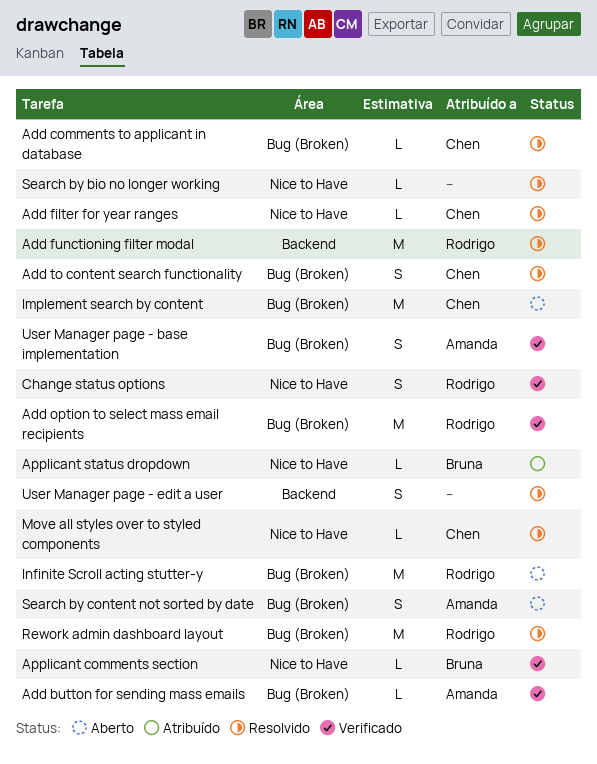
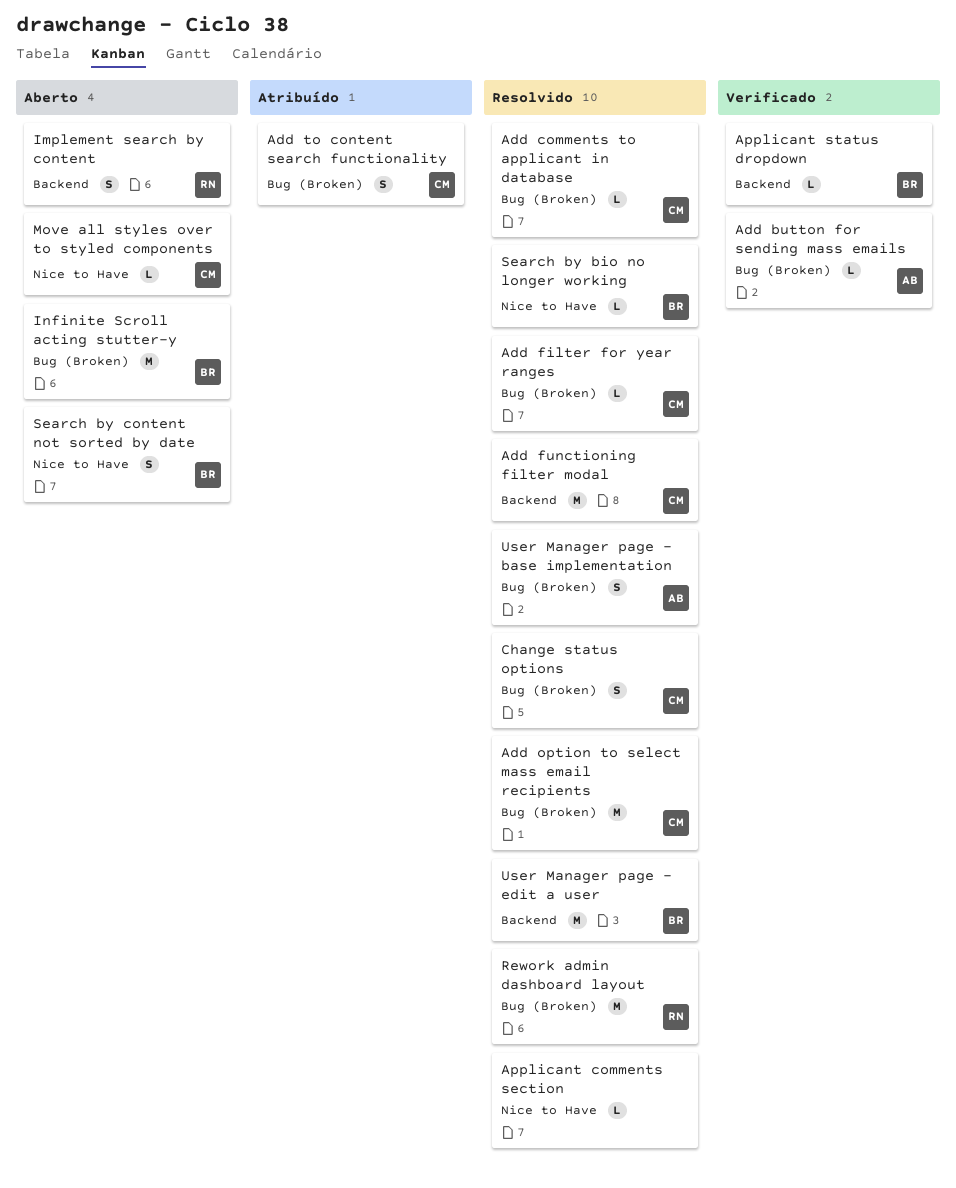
Add filter for year ranges, label: Nice to Have -> Bug (Broken)
Add functioning filter modal, owner: Rodrigo -> Chen
Add option to select mass email recipients, status: Verificado -> Resolvido
Add option to select mass email recipients, owner: Rodrigo -> Chen
Add to content search functionality, status: Resolvido -> Atribuído
Applicant comments section, status: Verificado -> Resolvido
Applicant comments section, owner: Bruna -> none
Applicant status dropdown, status: Atribuído -> Verificado
Applicant status dropdown, label: Nice to Have -> Backend
Change status options, status: Verificado -> Resolvido
Change status options, owner: Rodrigo -> Chen
Change status options, label: Nice to Have -> Bug (Broken)
Implement search by content, owner: Chen -> Rodrigo
Implement search by content, label: Bug (Broken) -> Backend
Implement search by content, estimate: M -> S
Infinite Scroll acting stutter-y, owner: Rodrigo -> Bruna
Move all styles over to styled components, status: Resolvido -> Aberto
Search by bio no longer working, owner: none -> Bruna
Search by content not sorted by date, owner: Amanda -> Bruna
Search by content not sorted by date, label: Bug (Broken) -> Nice to Have
User Manager page - base implementation, status: Verificado -> Resolvido
User Manager page - edit a user, owner: none -> Bruna
User Manager page - edit a user, estimate: S -> M

